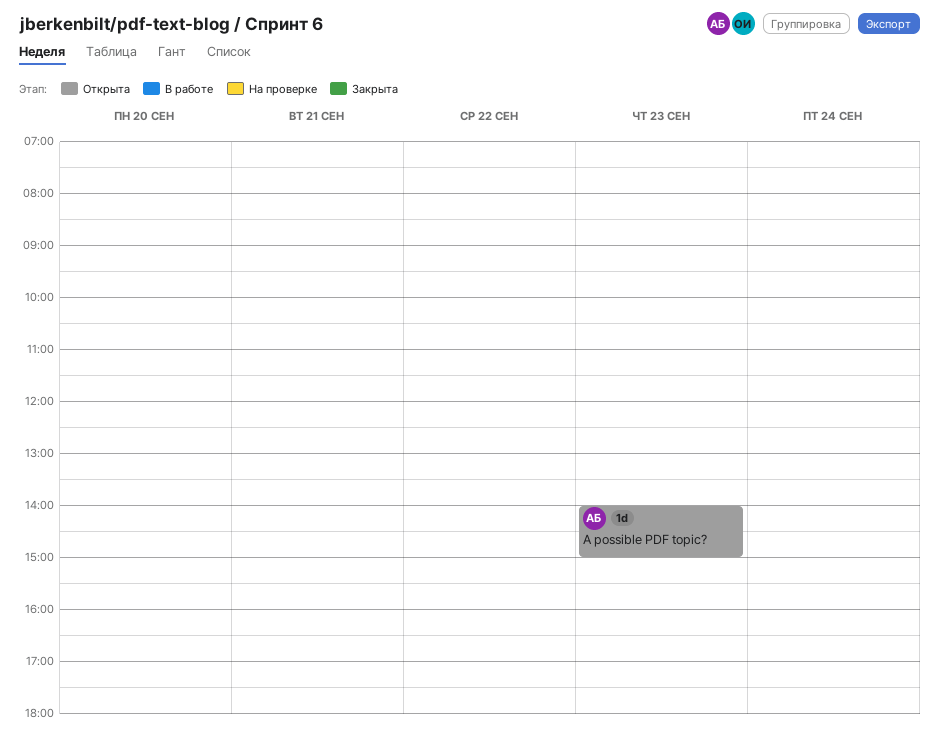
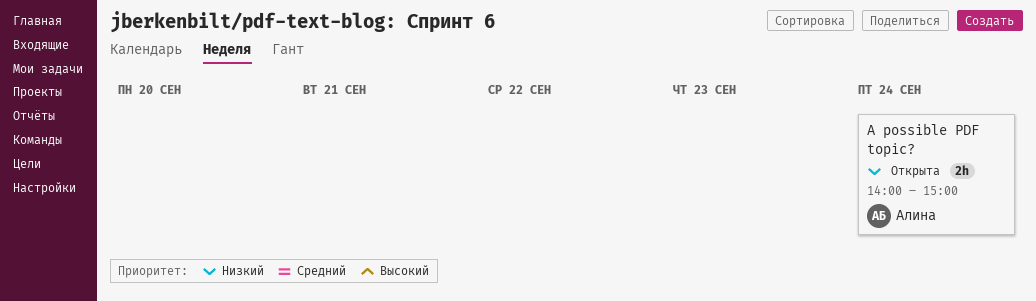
A possible PDF topic?, estimate: 1d -> 2h
A possible PDF topic?, day: Sep 23 -> Sep 24

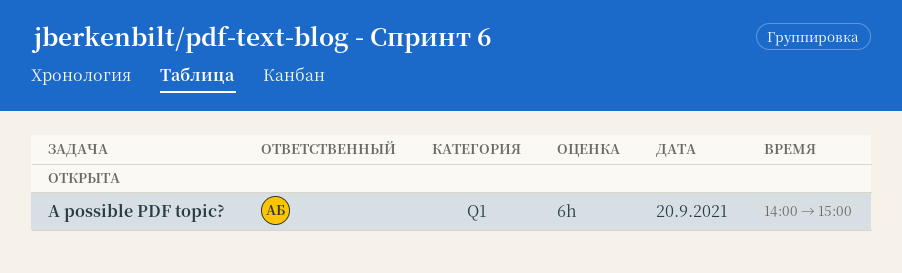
A possible PDF topic?, estimate: 2h -> 6h
A possible PDF topic?, day: Sep 24 -> Sep 20

